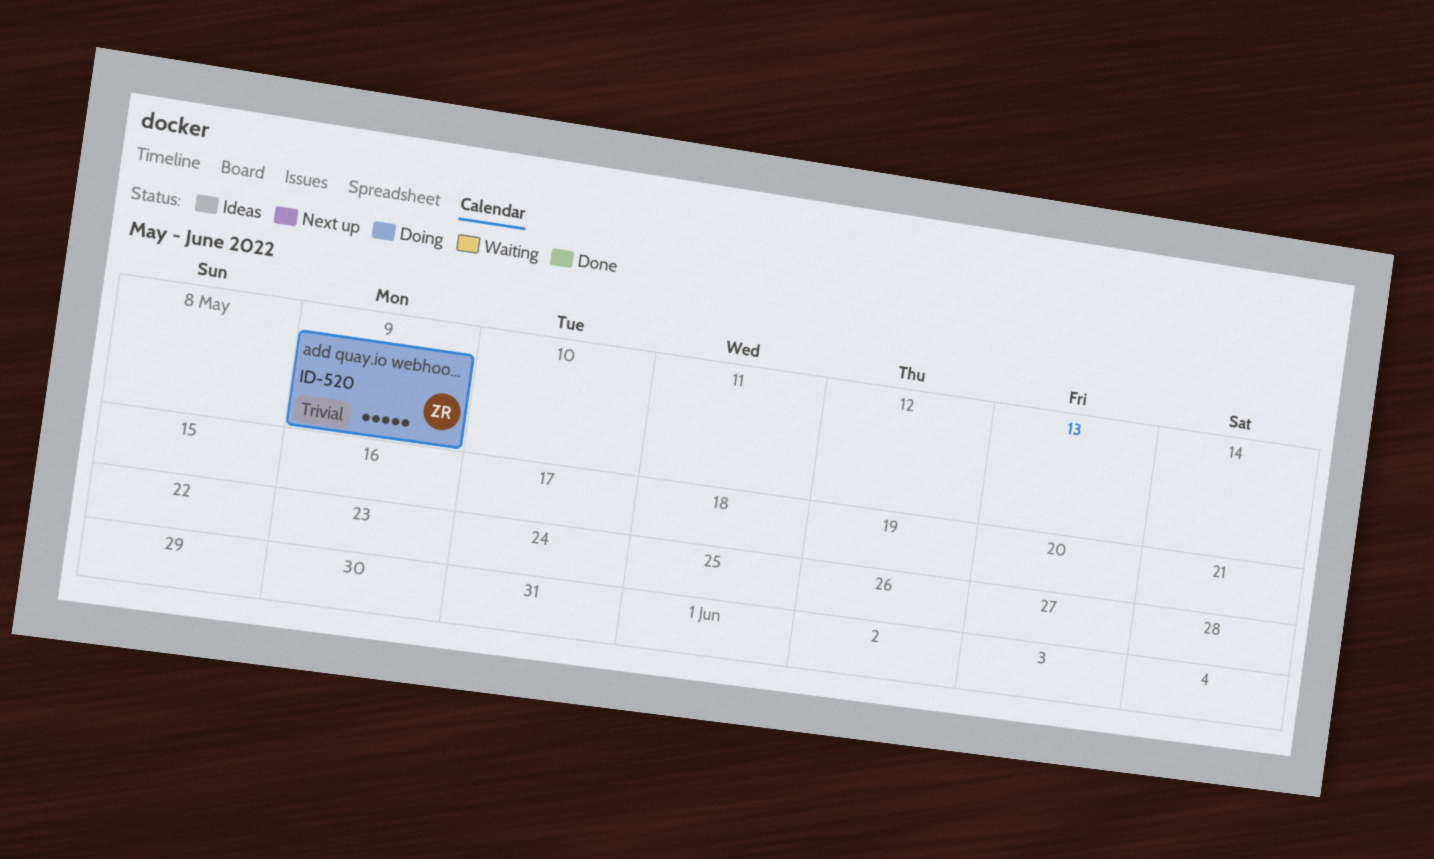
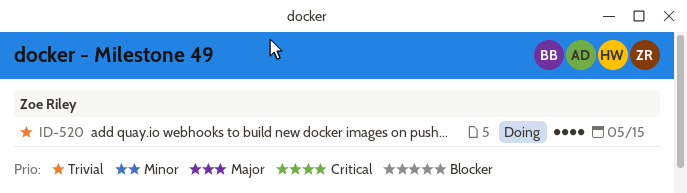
ID-520, estimate: 5 -> 4
ID-520, due: May 9 -> May 15

